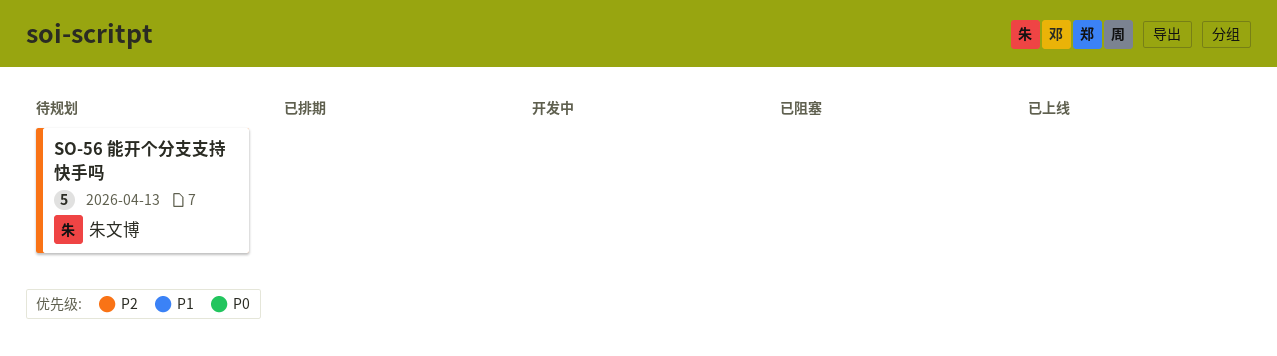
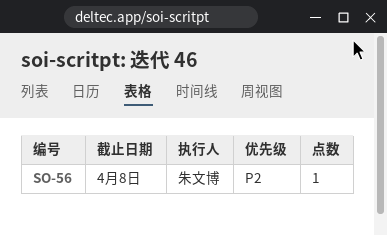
SO-56, estimate: 5 -> 1
SO-56, due: Apr 13 -> Apr 8

